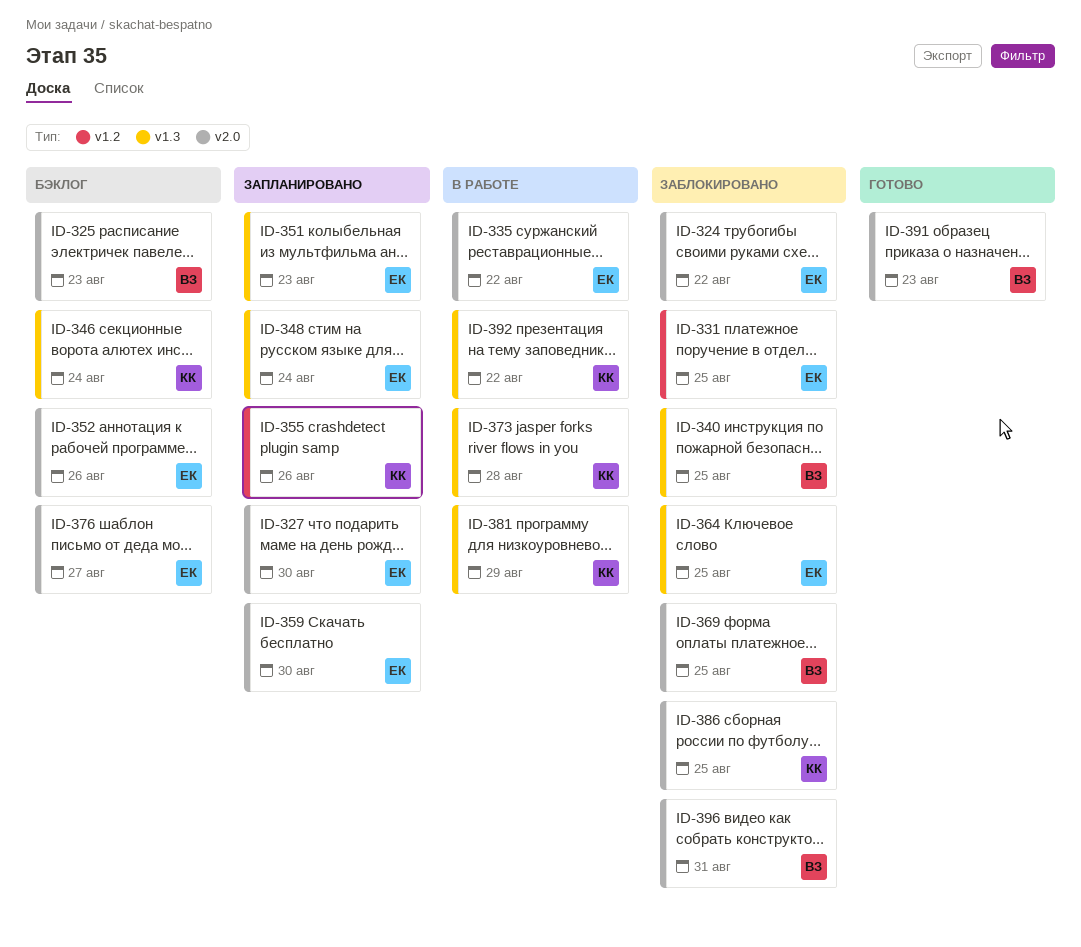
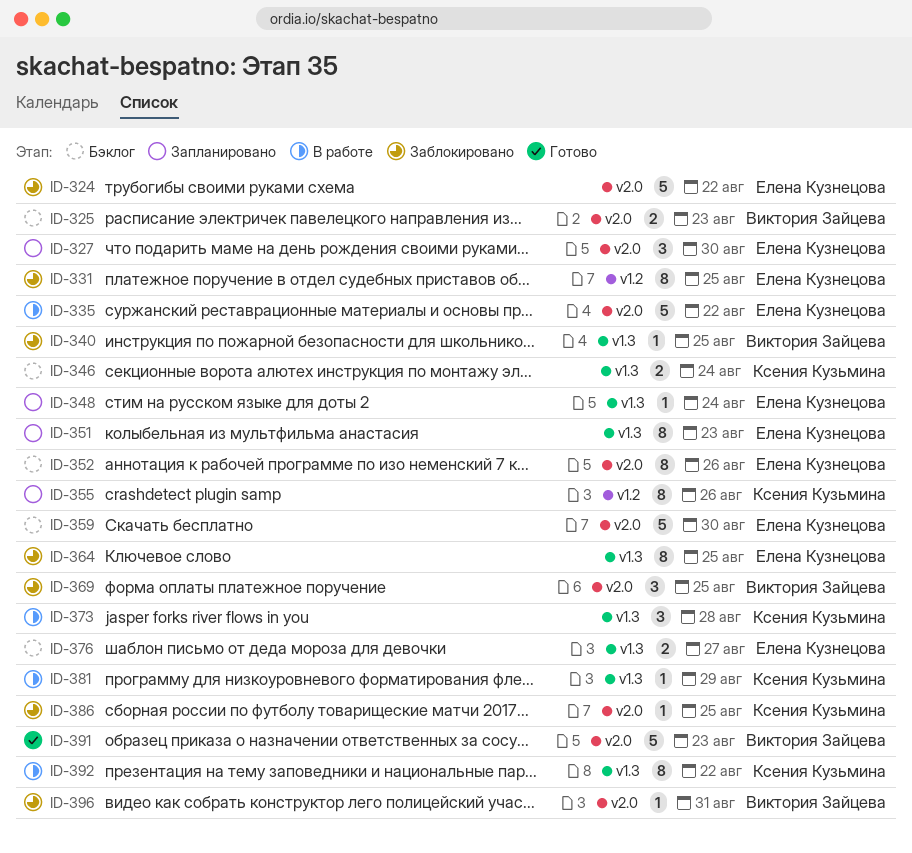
ID-359, status: Запланировано -> Бэклог
ID-376, label: v2.0 -> v1.3

